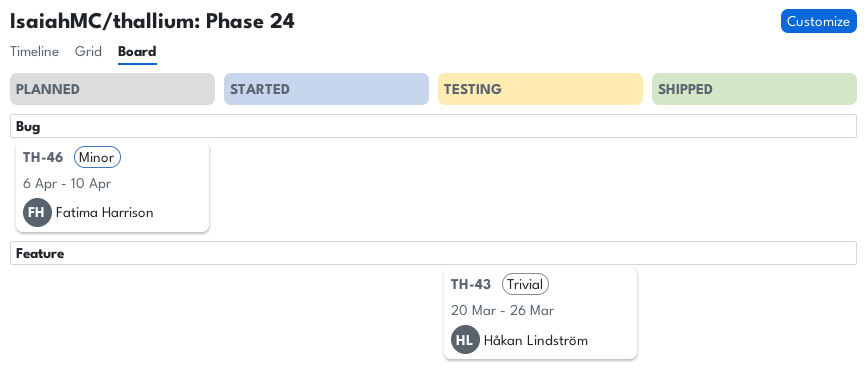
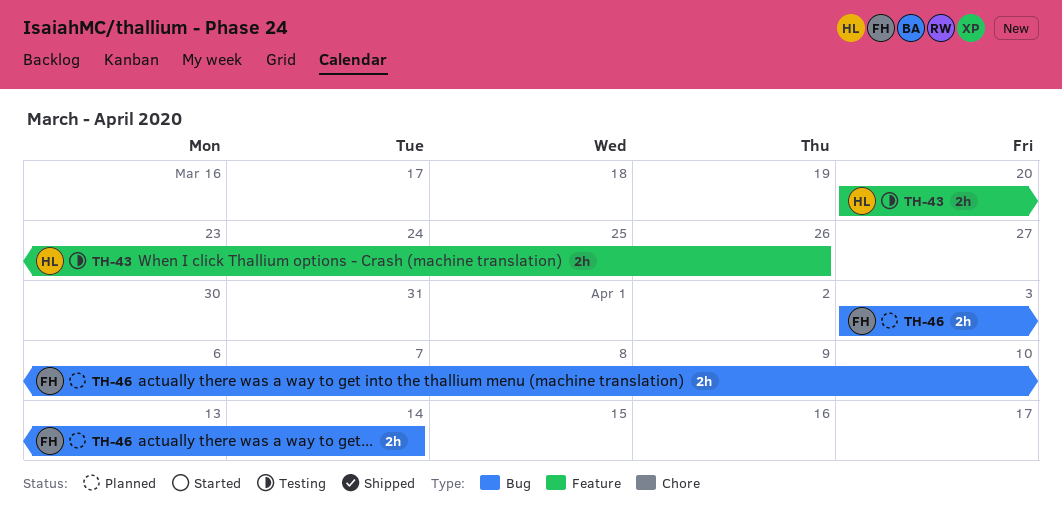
TH-46, start: Apr 6 -> Apr 3
TH-46, due: Apr 10 -> Apr 14

